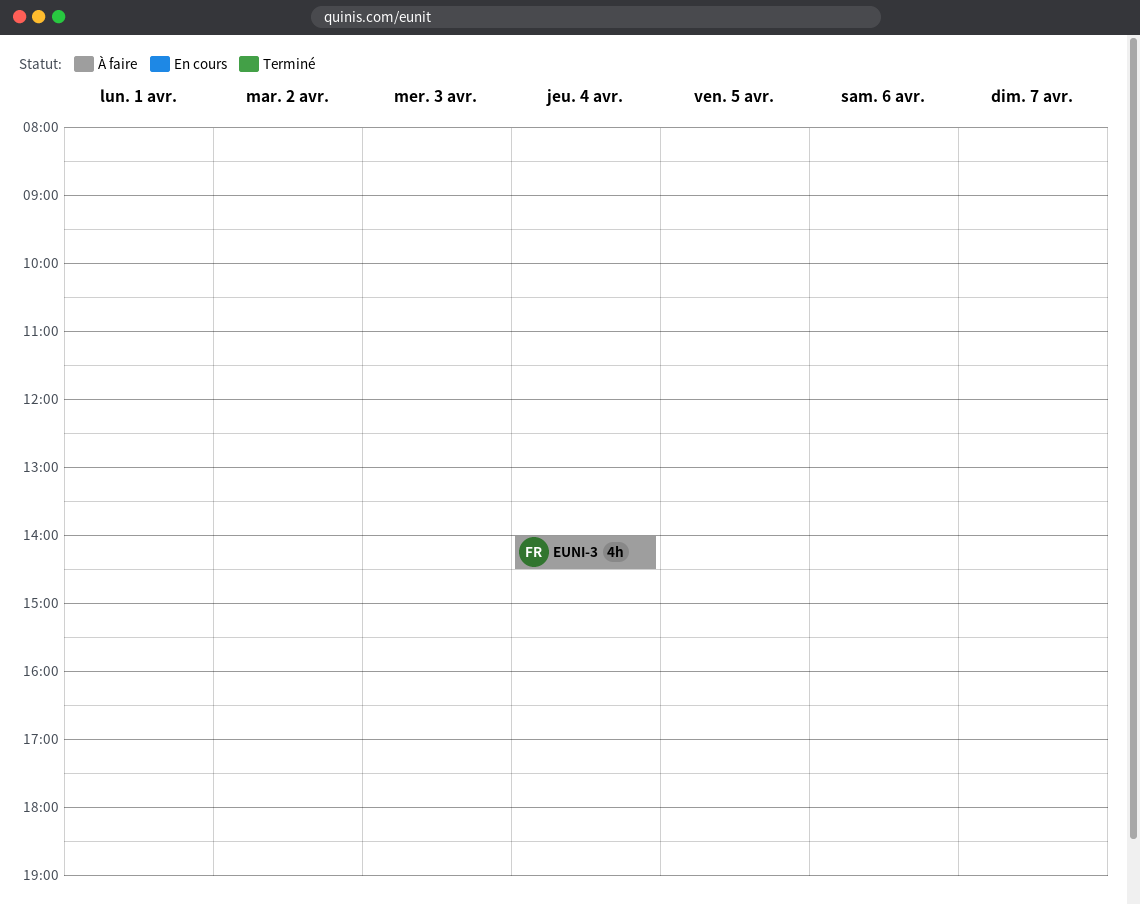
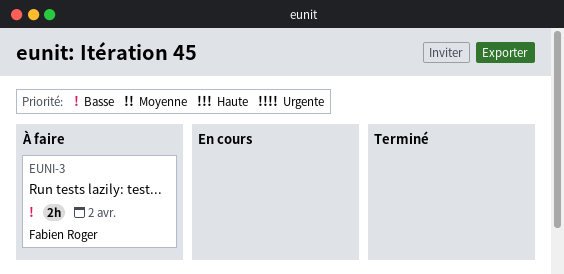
EUNI-3, estimate: 4h -> 2h
EUNI-3, day: Apr 4 -> Apr 2

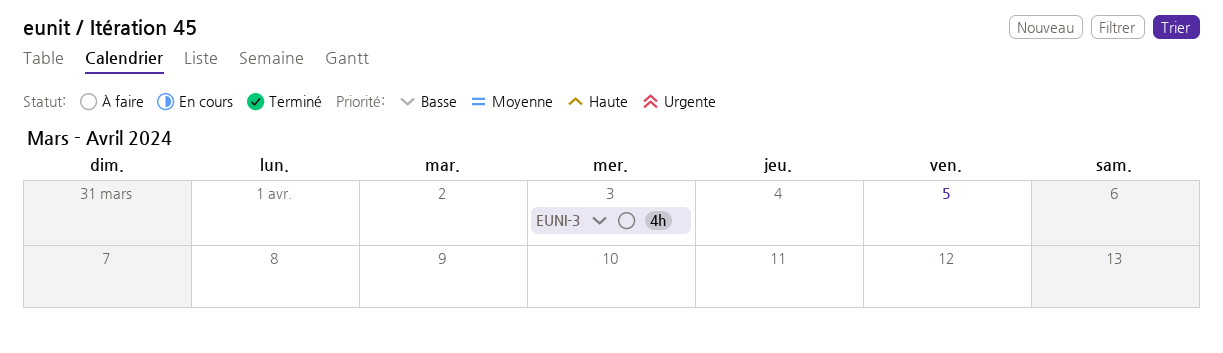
EUNI-3, estimate: 2h -> 4h
EUNI-3, day: Apr 2 -> Apr 3

